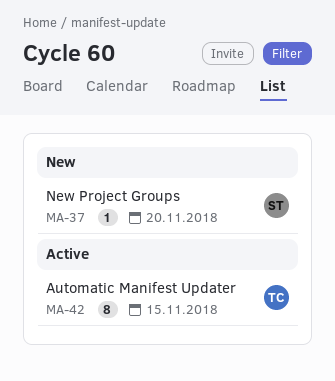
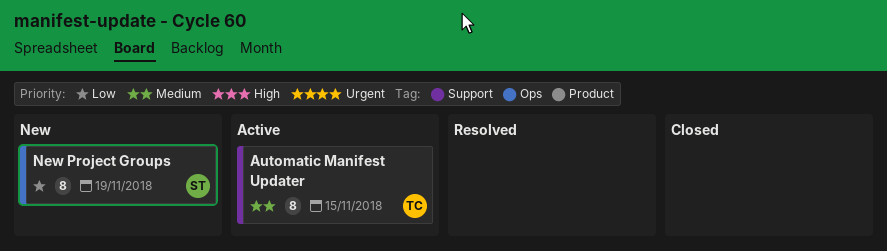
New Project Groups, estimate: 1 -> 8
New Project Groups, due: Nov 20 -> Nov 19

